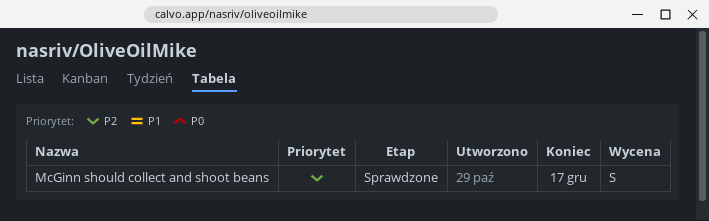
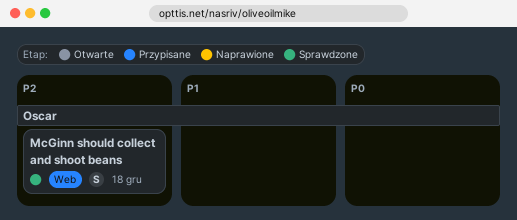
McGinn should collect and shoot beans, due: Dec 17 -> Dec 18

